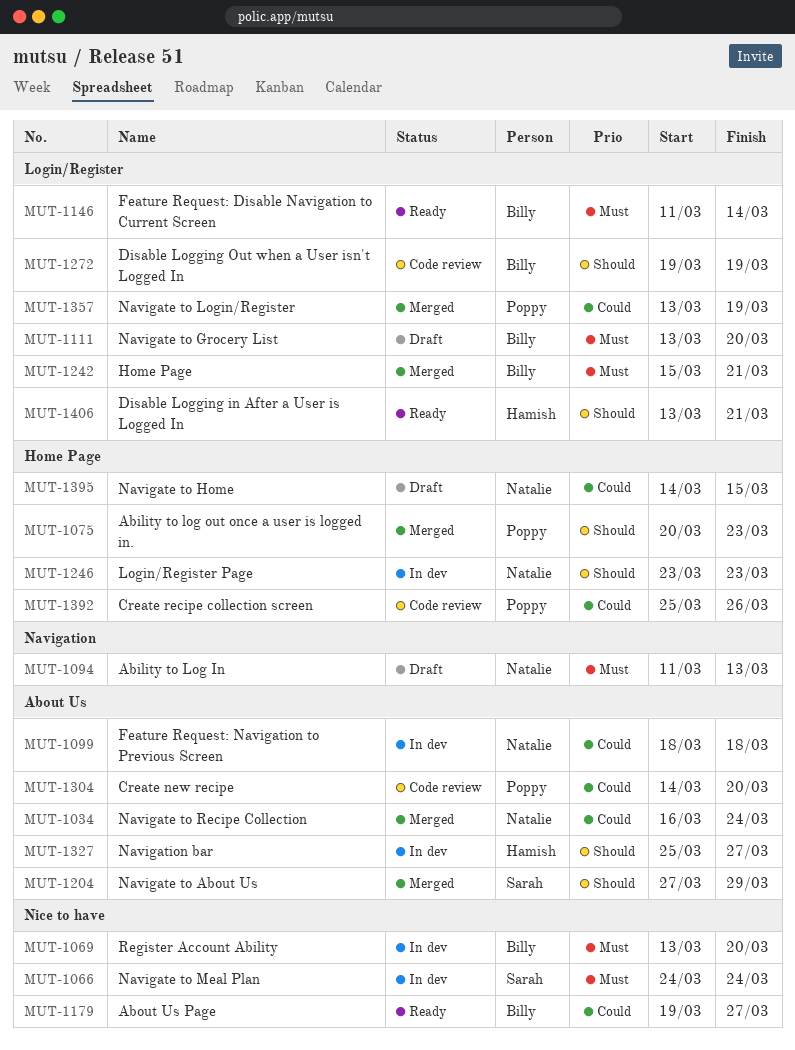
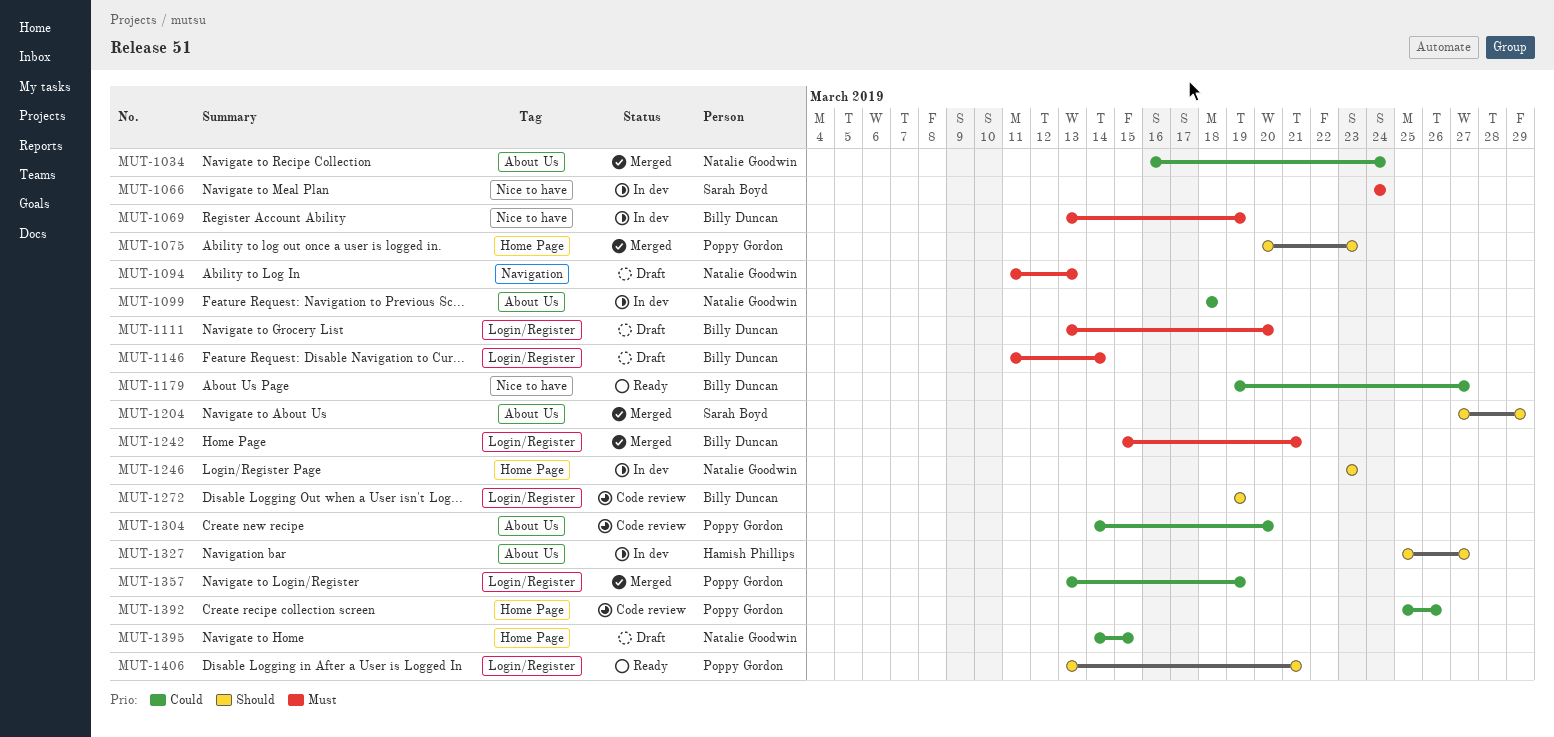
MUT-1069, due: Mar 20 -> Mar 19
MUT-1146, status: Ready -> Draft
MUT-1406, owner: Hamish Phillips -> Poppy Gordon

